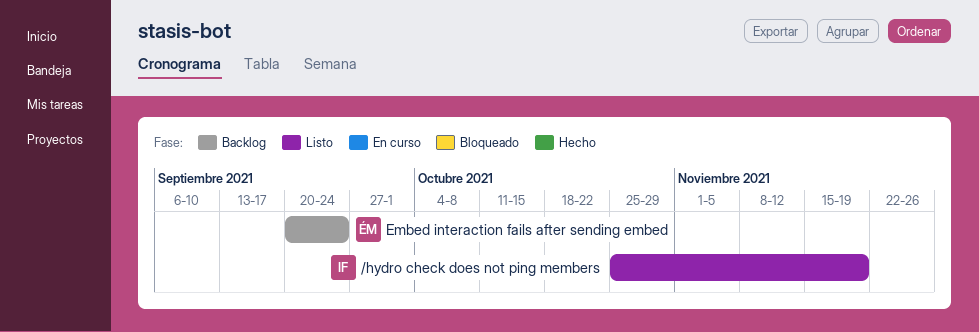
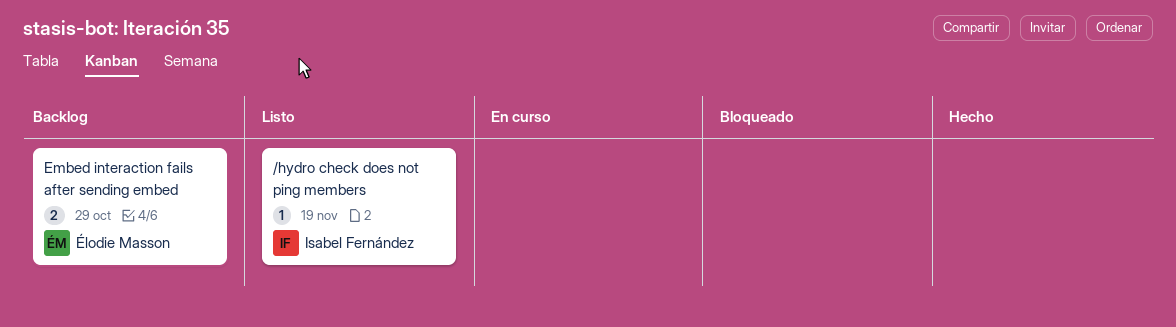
Embed interaction fails after sending embed, due: Sep 24 -> Oct 29

